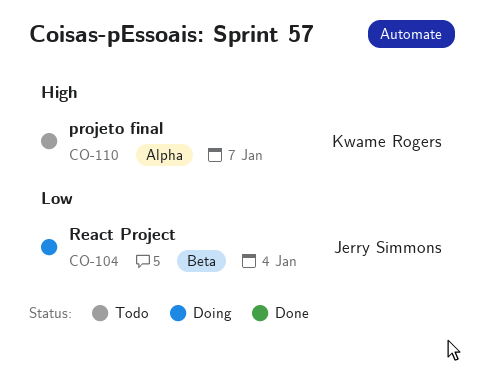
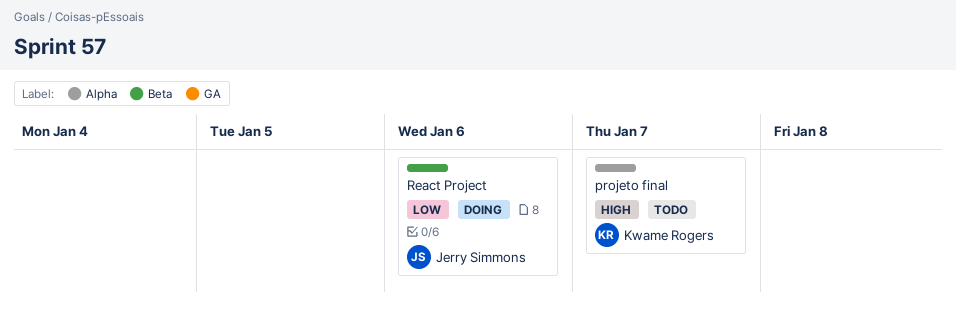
React Project, due: Jan 4 -> Jan 6

